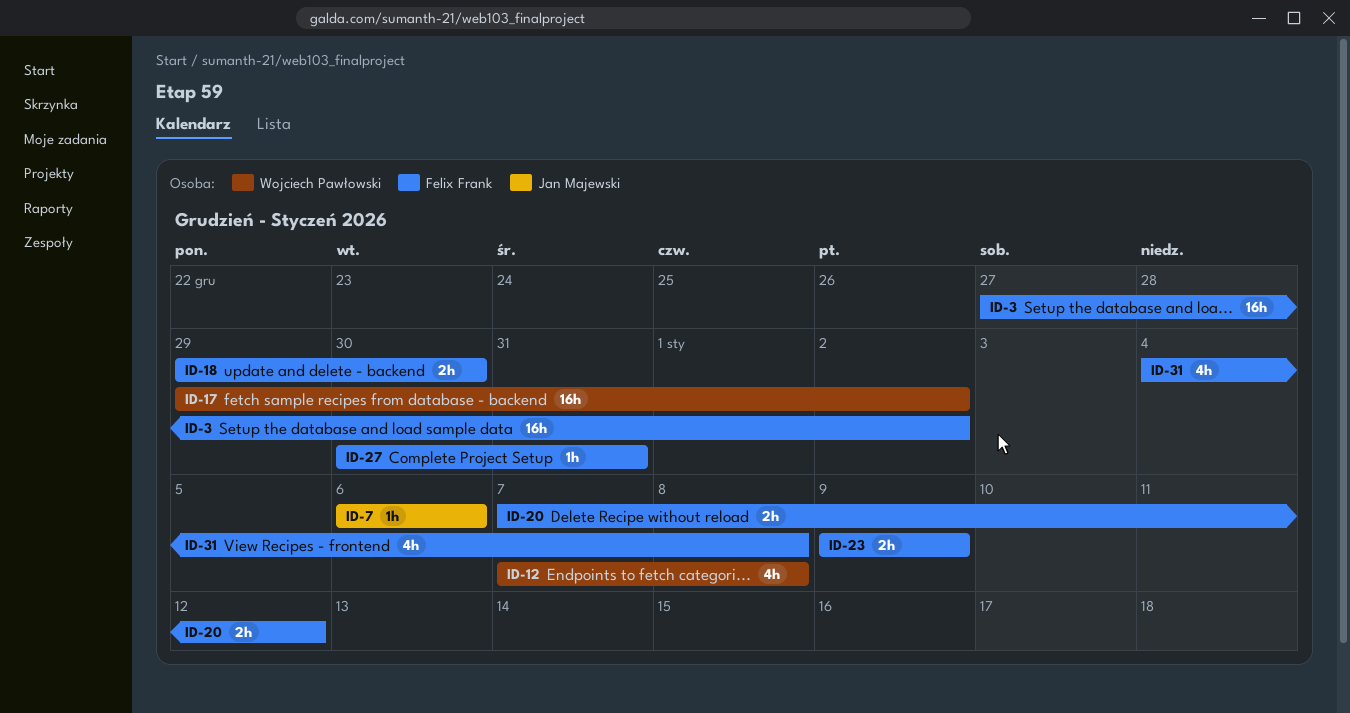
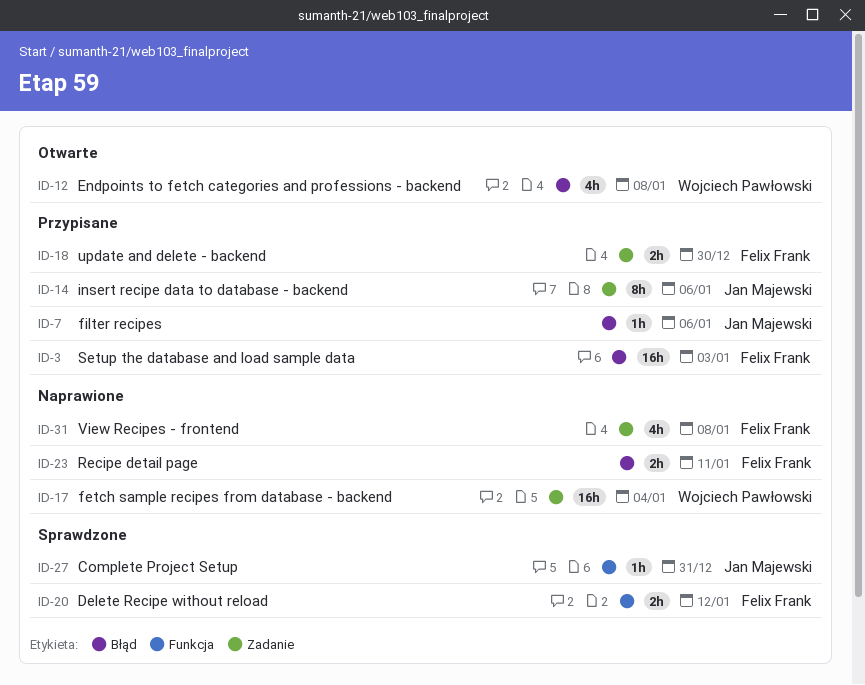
ID-3, due: Jan 2 -> Jan 3
ID-14: none -> present
ID-17, due: Jan 2 -> Jan 4
ID-23, due: Jan 9 -> Jan 11
ID-27, owner: Felix Frank -> Jan Majewski

